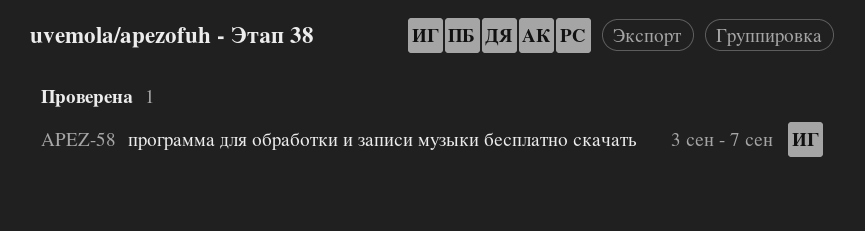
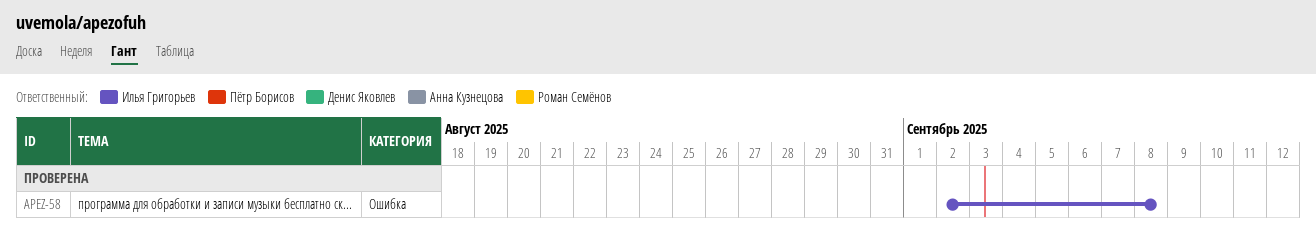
APEZ-58, start: Sep 3 -> Sep 2
APEZ-58, due: Sep 7 -> Sep 8

